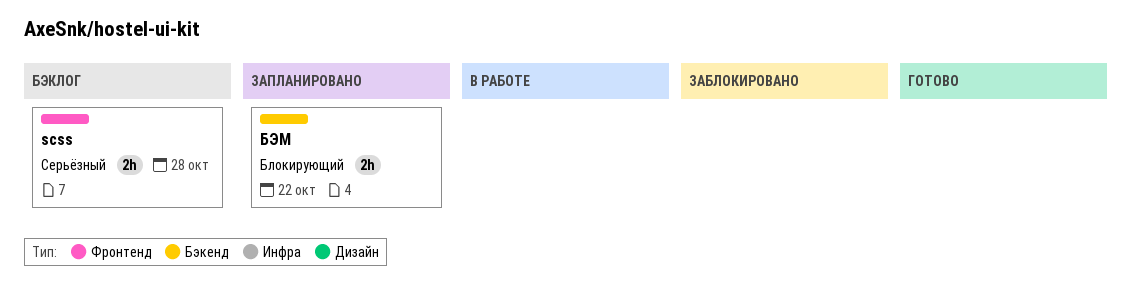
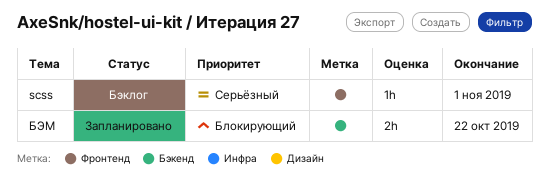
scss, estimate: 2h -> 1h
scss, due: Oct 28 -> Nov 1

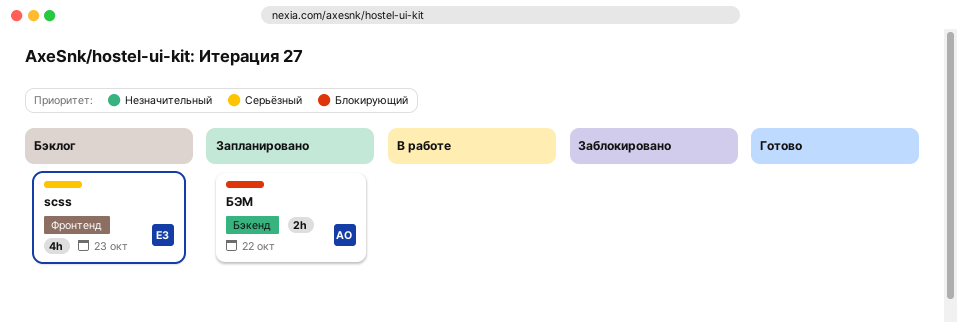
scss, estimate: 1h -> 4h
scss, due: Nov 1 -> Oct 23

